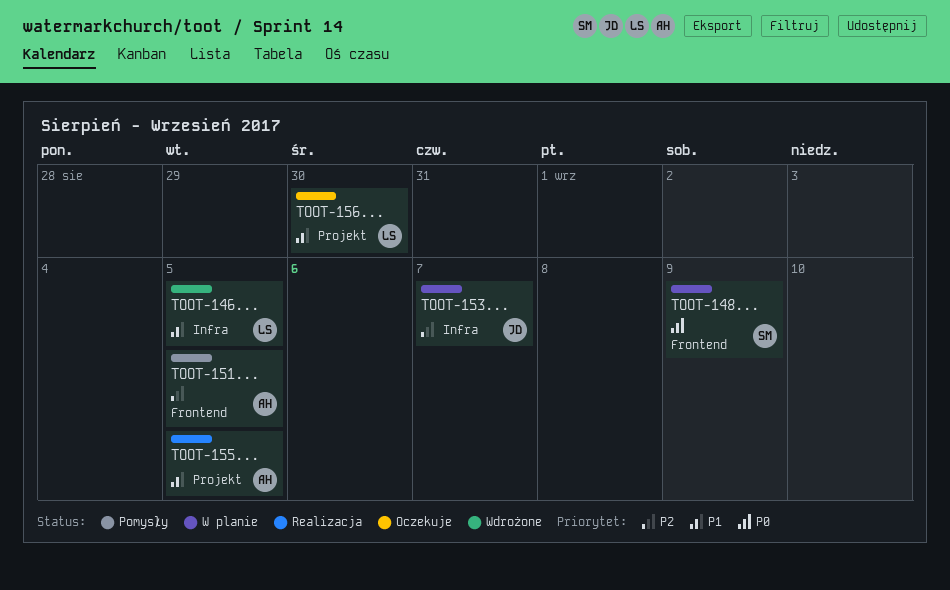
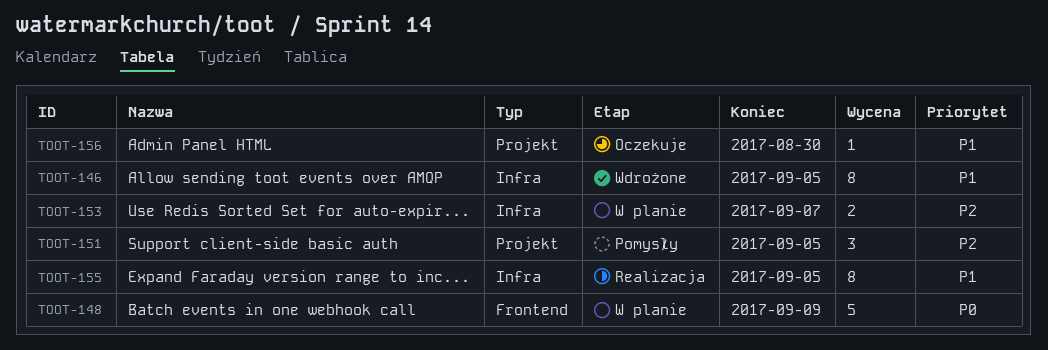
TOOT-151, label: Frontend -> Projekt
TOOT-155, label: Projekt -> Infra

